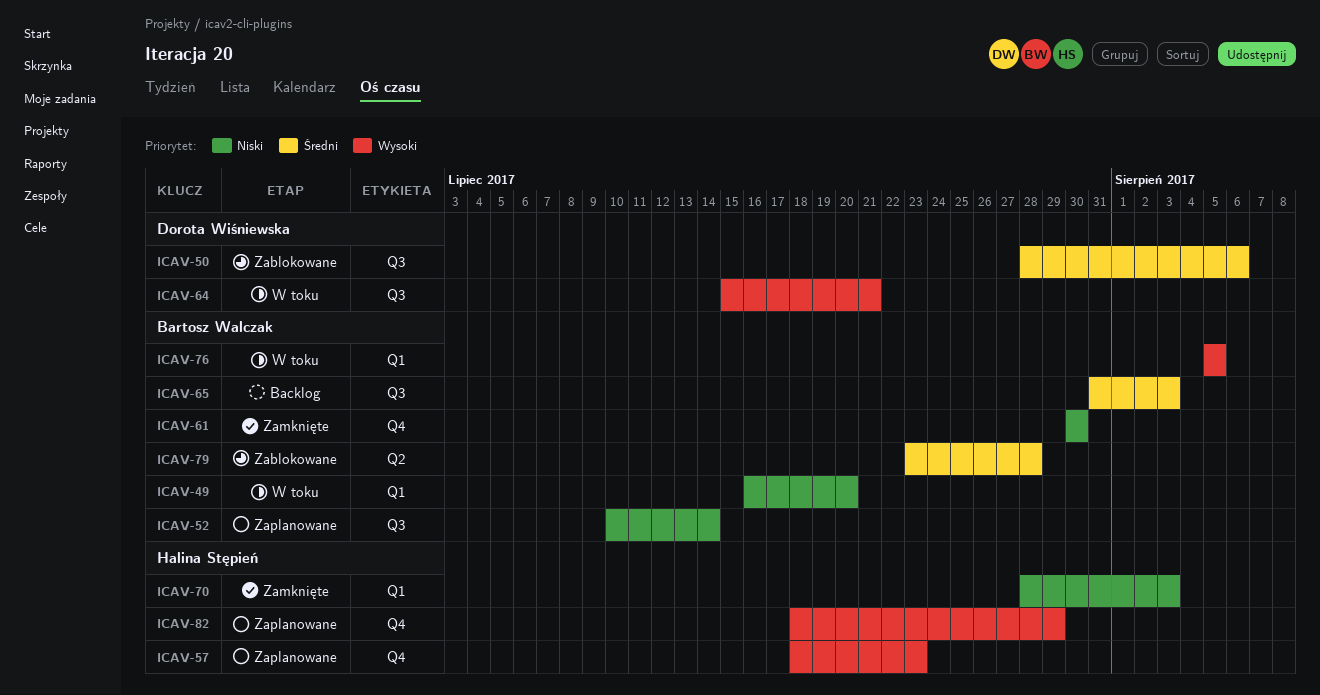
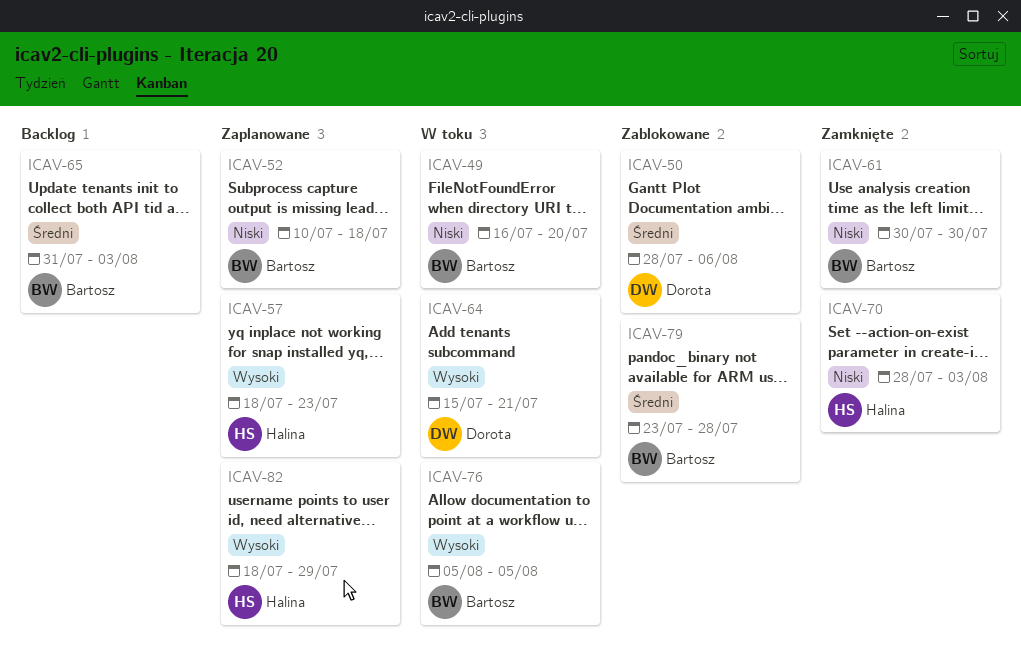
ICAV-52, due: Jul 14 -> Jul 18

